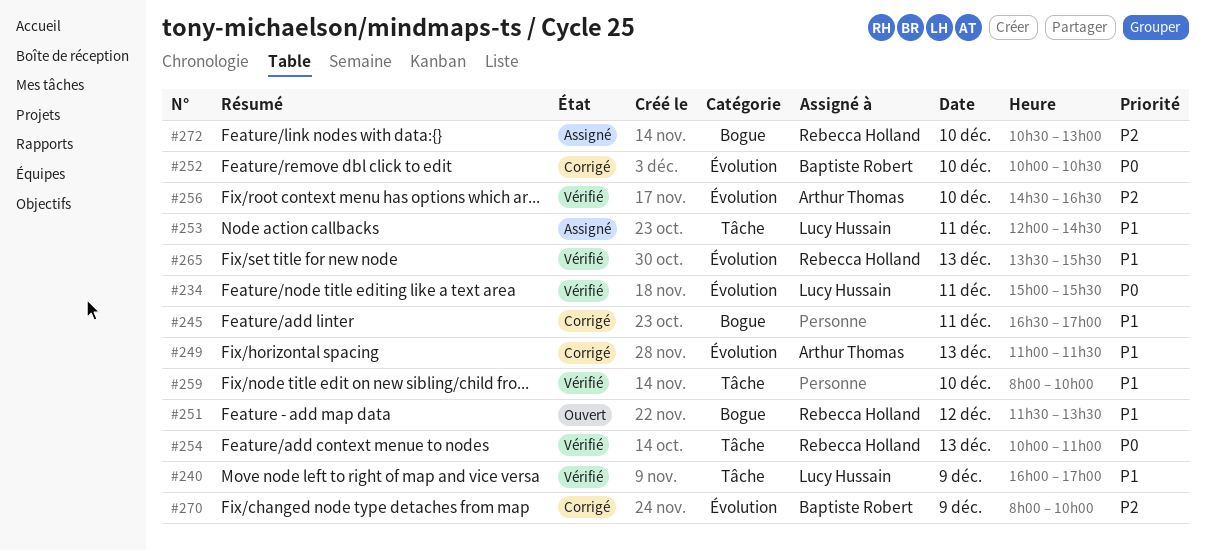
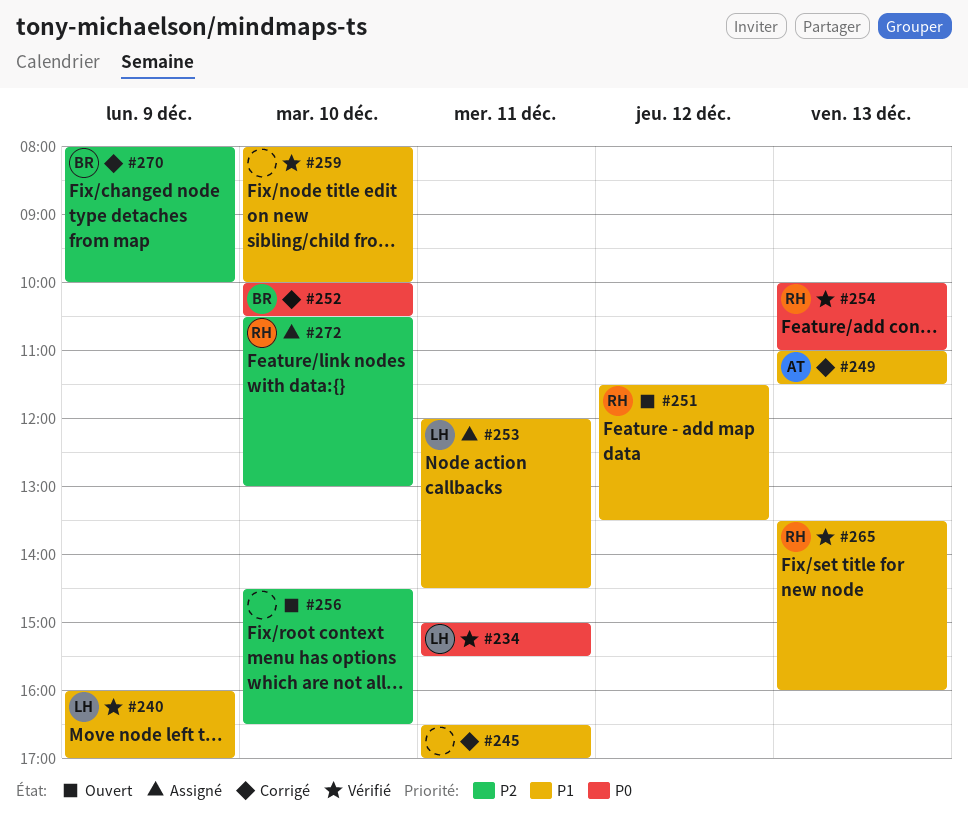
#256, status: Vérifié -> Ouvert
#256, owner: Arthur Thomas -> none
#265, ends: 15:30 -> 16:00

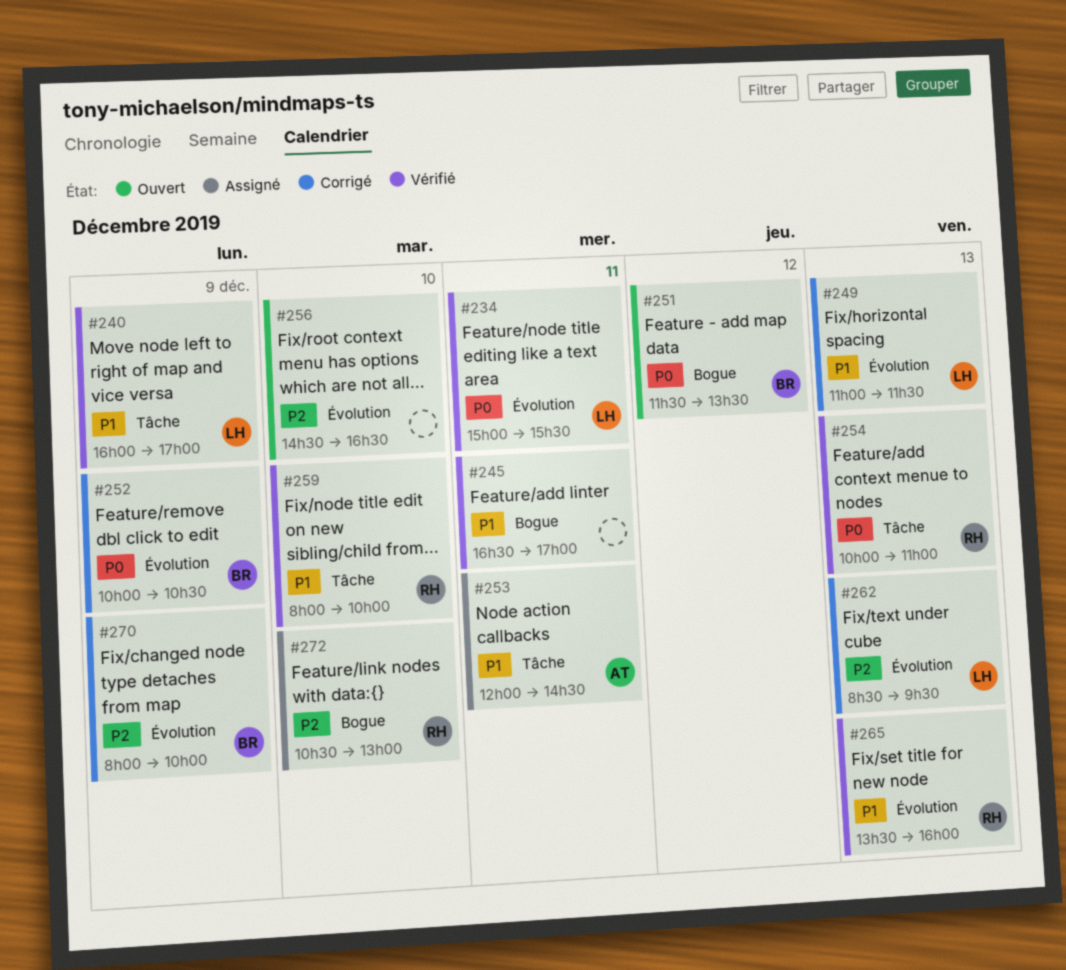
#245, status: Corrigé -> Vérifié
#249, owner: AT -> LH
#251, owner: RH -> BR
#251, priority: P1 -> P0
#252, day: Dec 10 -> Dec 9
#253, owner: LH -> AT
#259, owner: none -> RH
#262: none -> present

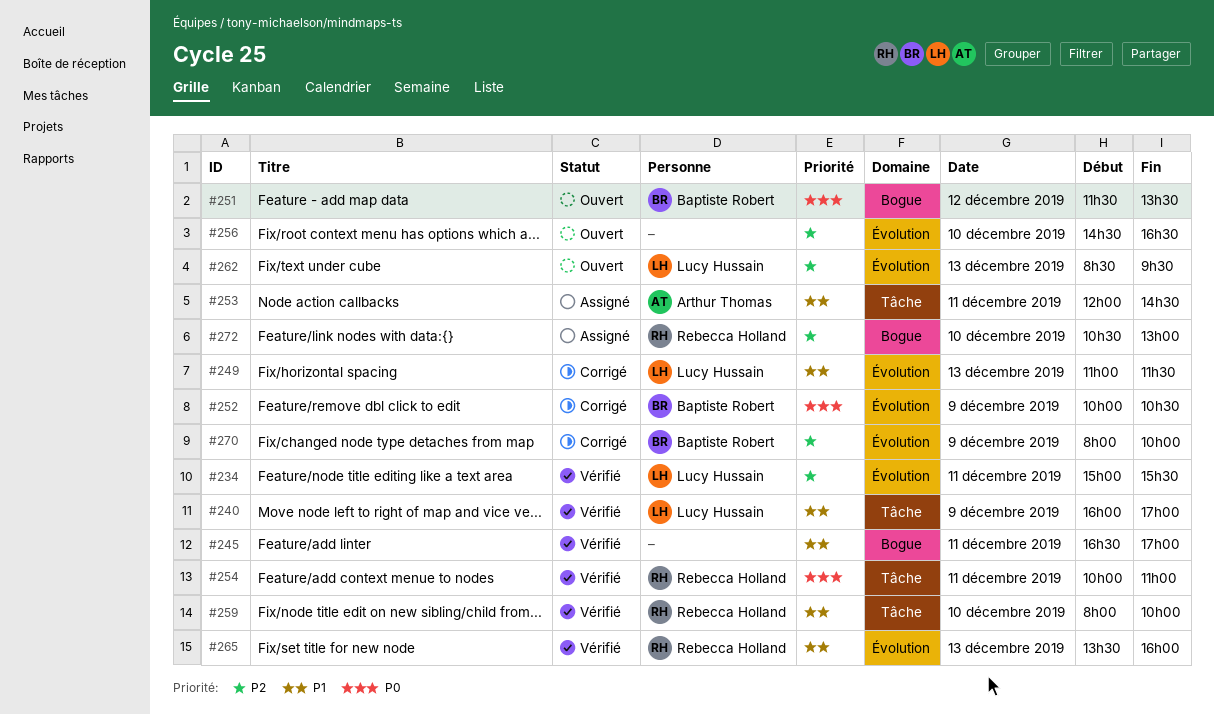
#234, priority: P0 -> P2
#254, day: Dec 13 -> Dec 11
#262, status: Corrigé -> Ouvert

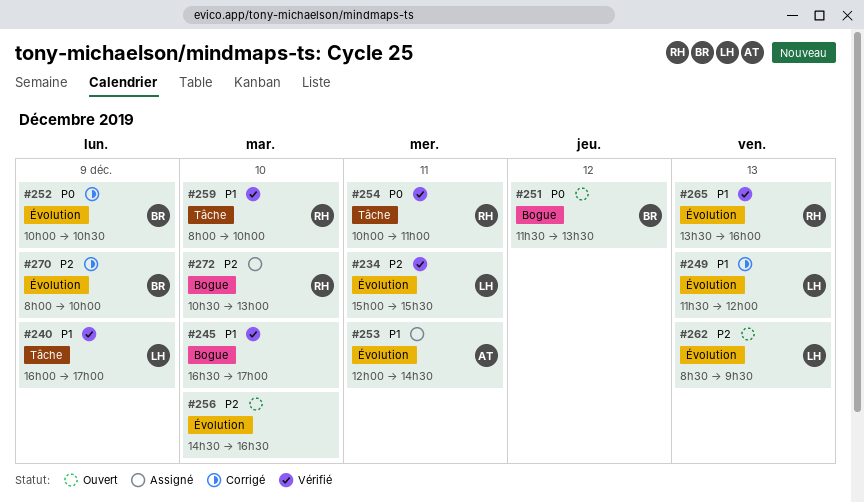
#245, day: Dec 11 -> Dec 10
#249, begins: 11:00 -> 11:30
#249, ends: 11:30 -> 12:00
#253, label: Tâche -> Évolution

